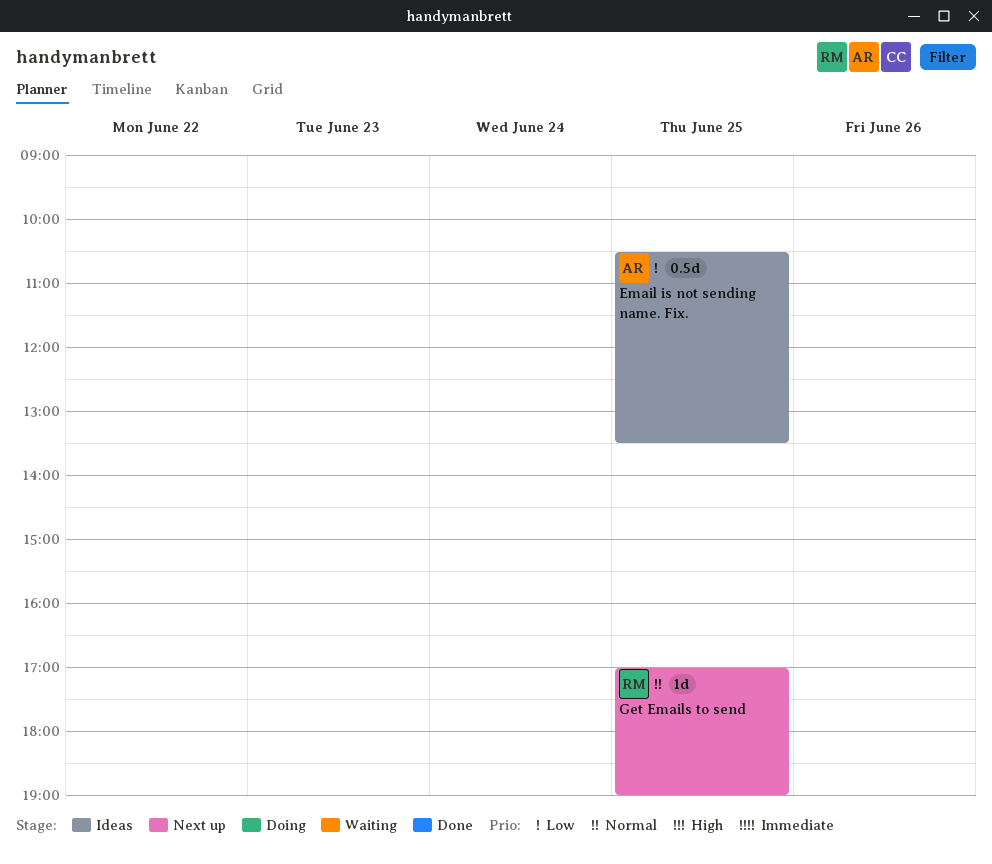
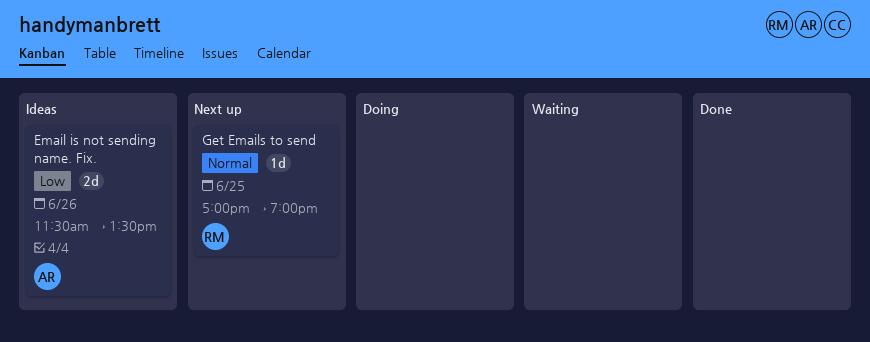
Email is not sending name. Fix., estimate: 0.5d -> 2d
Email is not sending name. Fix., day: Jun 25 -> Jun 26
Email is not sending name. Fix., begins: 10:30 -> 11:30

